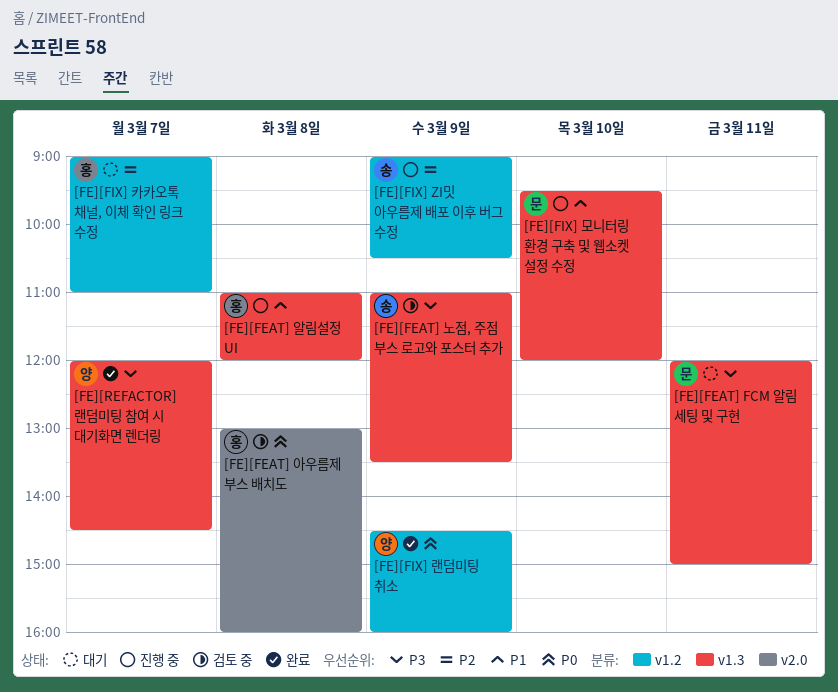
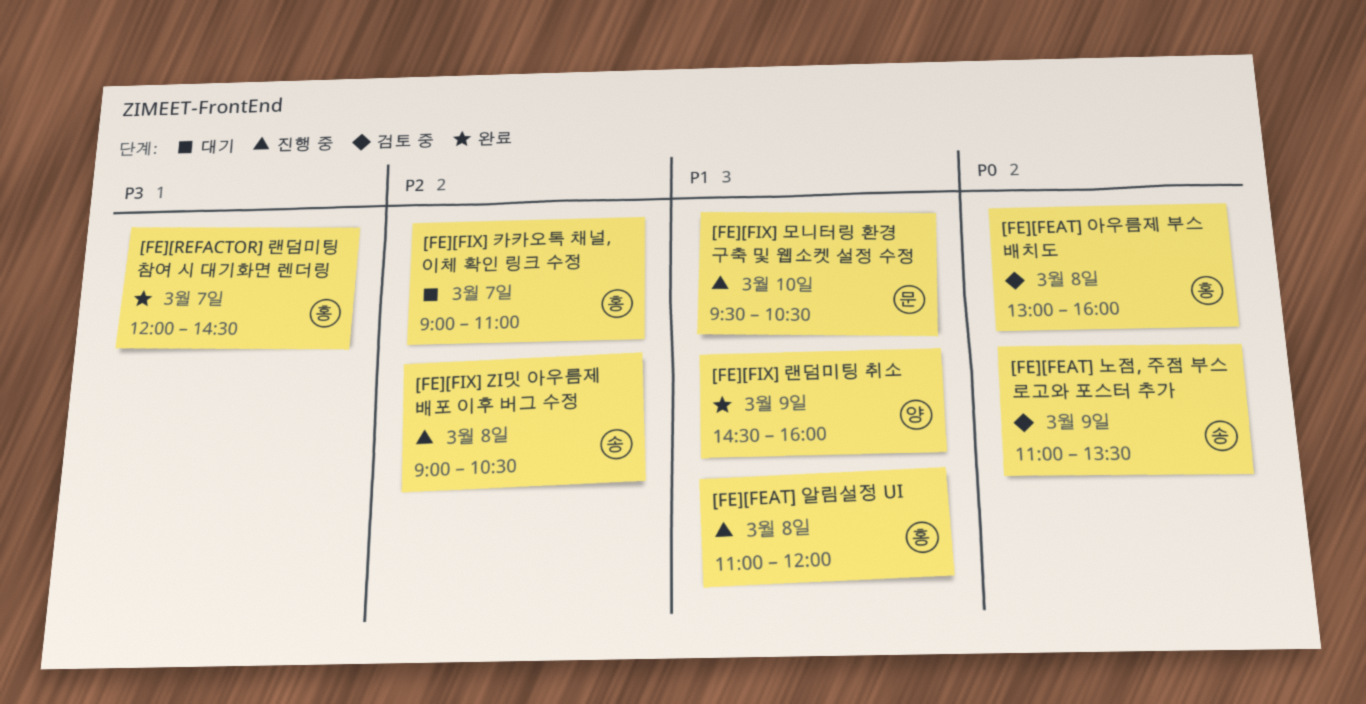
[FE][FEAT] FCM 알림 세팅 및 구현: present -> none
[FE][FEAT] 노점, 주점 부스 로고와 포스터 추가, priority: P3 -> P0
[FE][FIX] ZI밋 아우름제 배포 이후 버그 수정, day: Mar 9 -> Mar 8
[FE][FIX] 랜덤미팅 취소, priority: P0 -> P1
[FE][FIX] 모니터링 환경 구축 및 웹소켓 설정 수정, ends: 12:00 -> 10:30
[FE][REFACTOR] 랜덤미팅 참여 시 대기화면 렌더링, owner: 양 -> 홍

